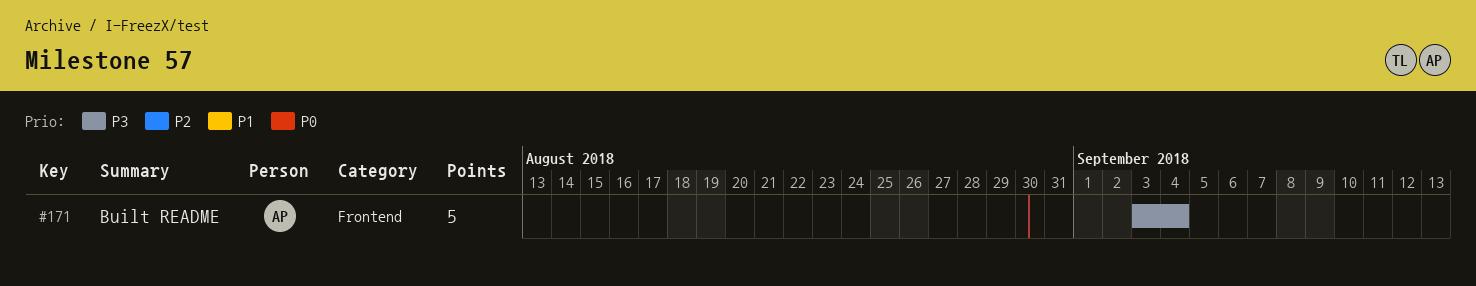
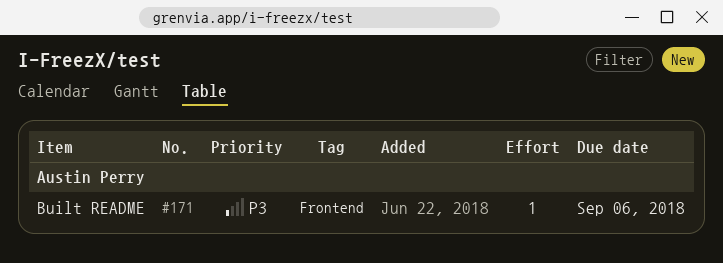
#171, estimate: 5 -> 1
#171, due: Sep 4 -> Sep 6

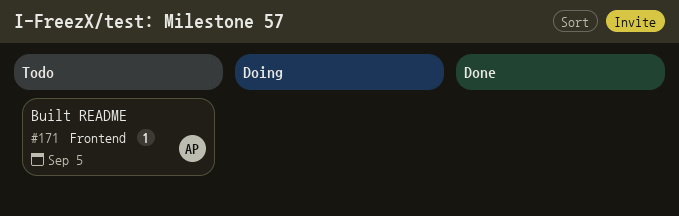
#171, due: Sep 6 -> Sep 5

